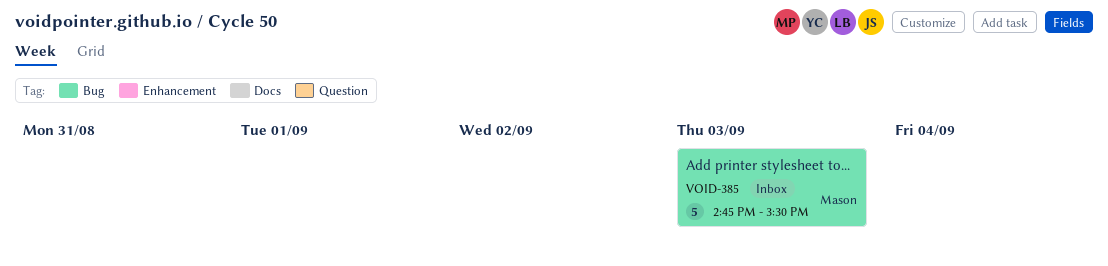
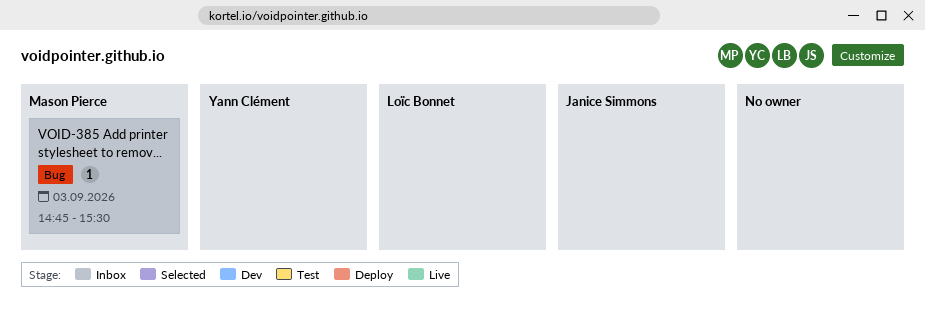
VOID-385, estimate: 5 -> 1

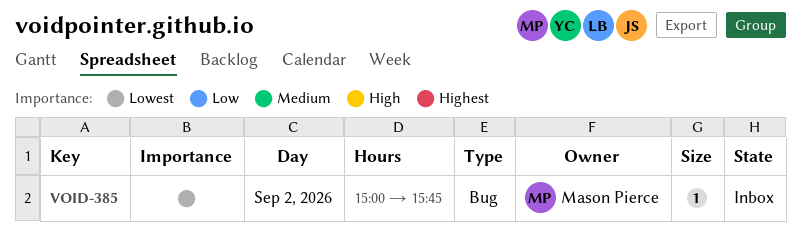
VOID-385, day: Sep 3 -> Sep 2
VOID-385, begins: 14:45 -> 15:00
VOID-385, ends: 15:30 -> 15:45

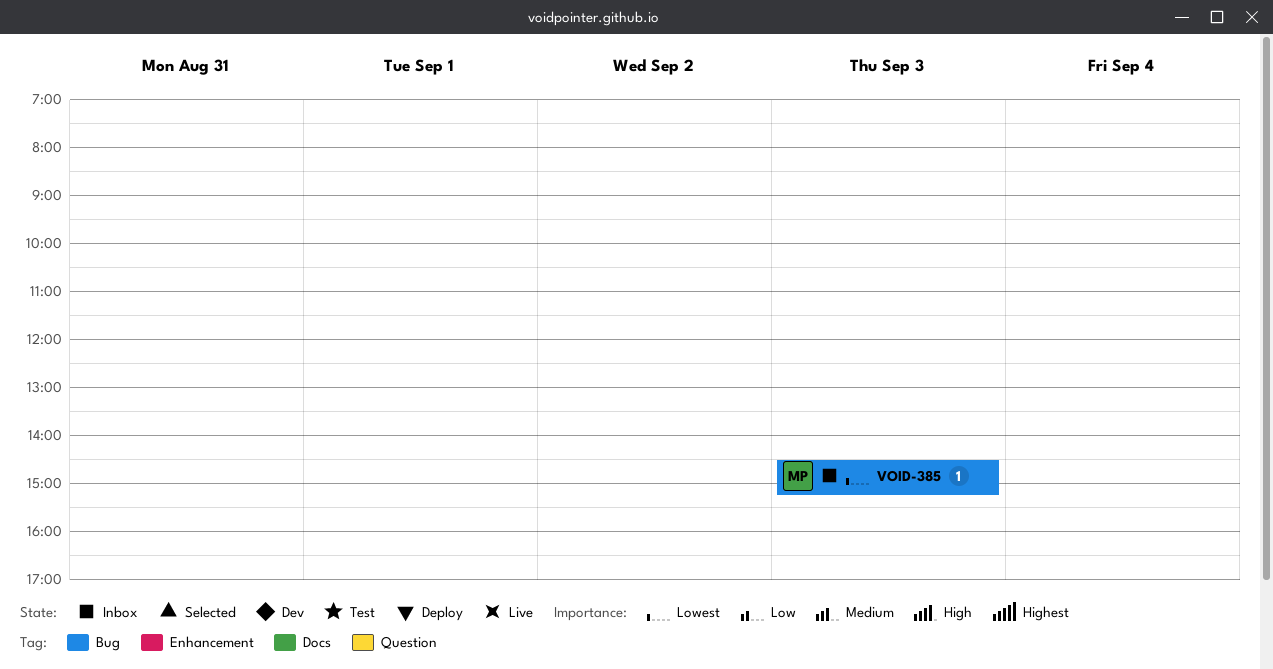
VOID-385, day: Sep 2 -> Sep 3
VOID-385, begins: 15:00 -> 14:30
VOID-385, ends: 15:45 -> 15:15

